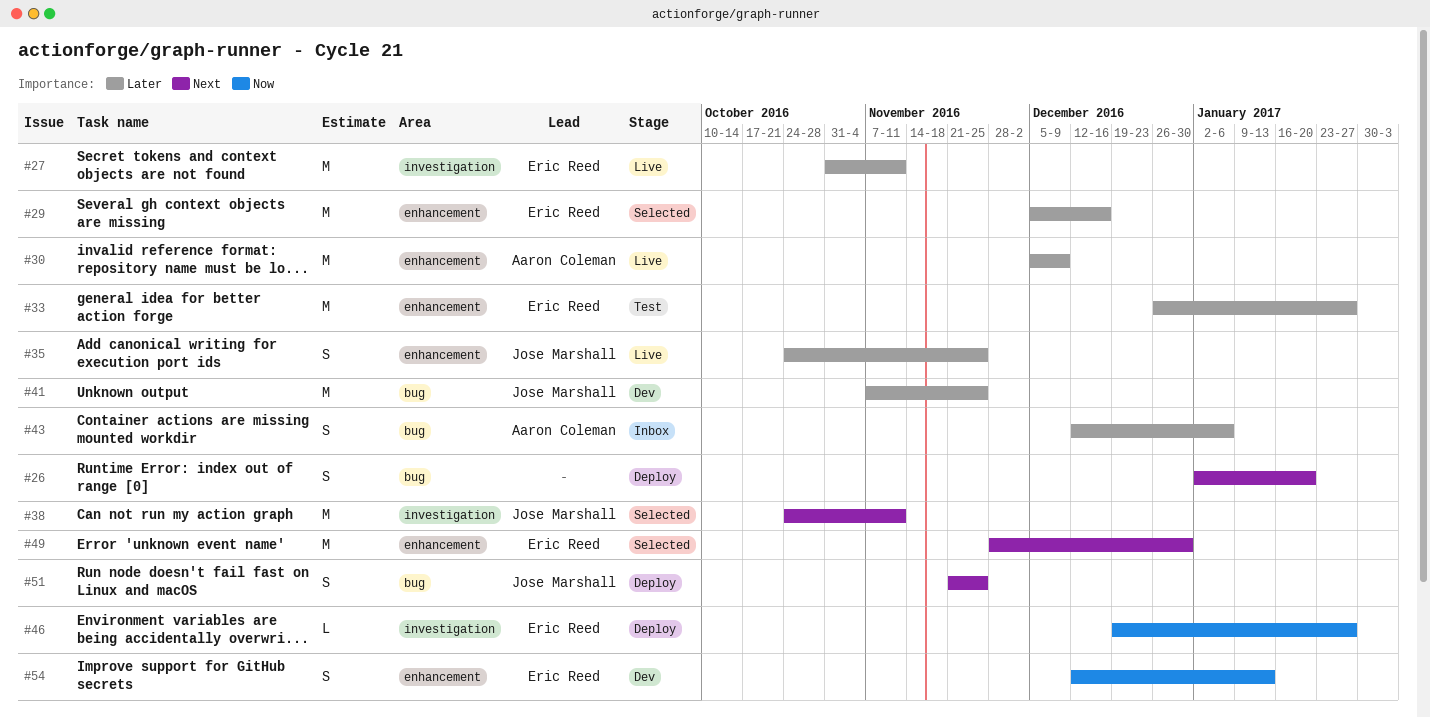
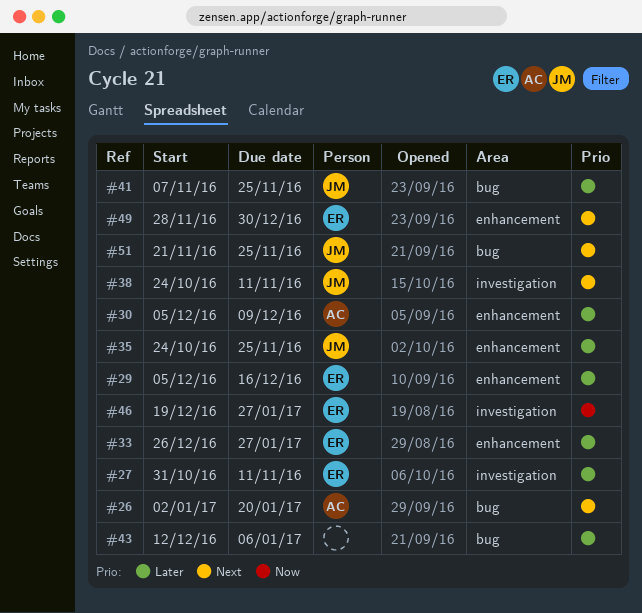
#26, owner: none -> Aaron Coleman
#43, owner: Aaron Coleman -> none
#54: present -> none

